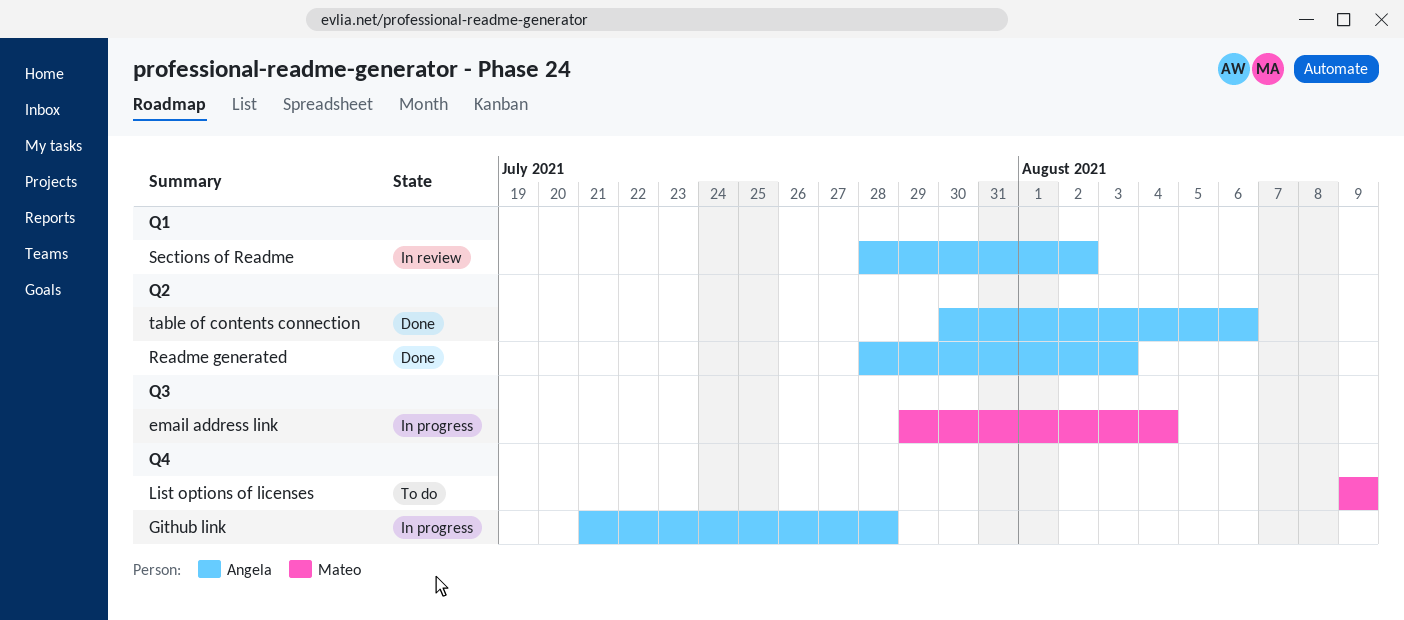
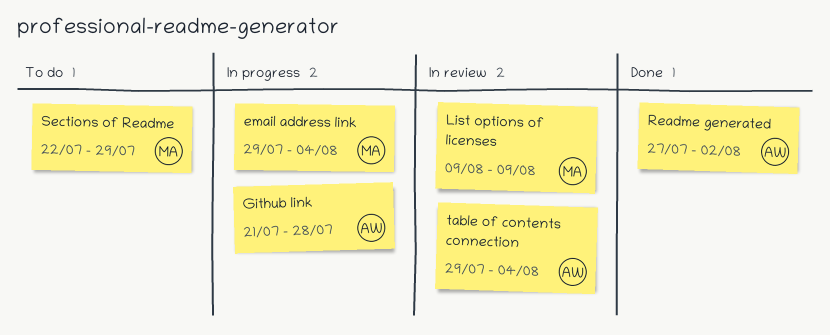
List options of licenses, status: To do -> In review
Readme generated, start: Jul 28 -> Jul 27
Readme generated, due: Aug 3 -> Aug 2
Sections of Readme, status: In review -> To do
Sections of Readme, owner: Angela -> Mateo
Sections of Readme, start: Jul 28 -> Jul 22
Sections of Readme, due: Aug 2 -> Jul 29
table of contents connection, status: Done -> In review
table of contents connection, start: Jul 30 -> Jul 29
table of contents connection, due: Aug 6 -> Aug 4

